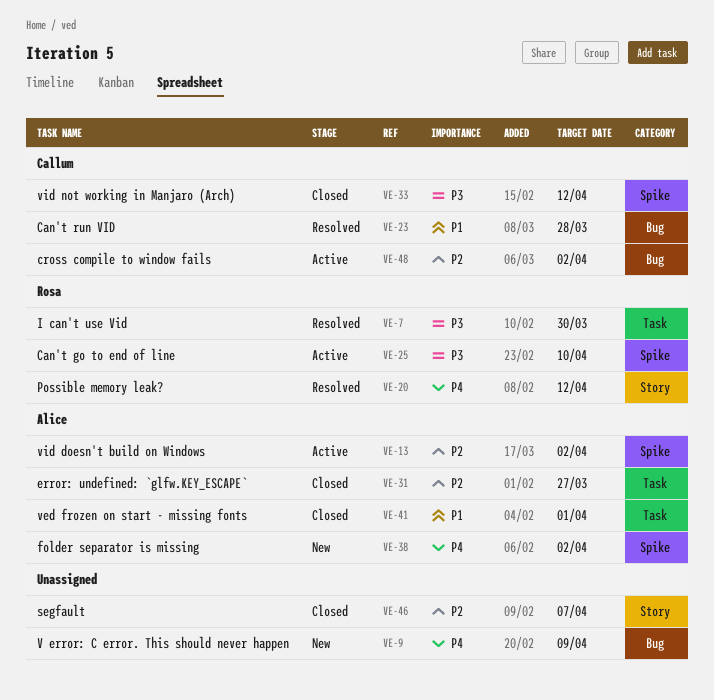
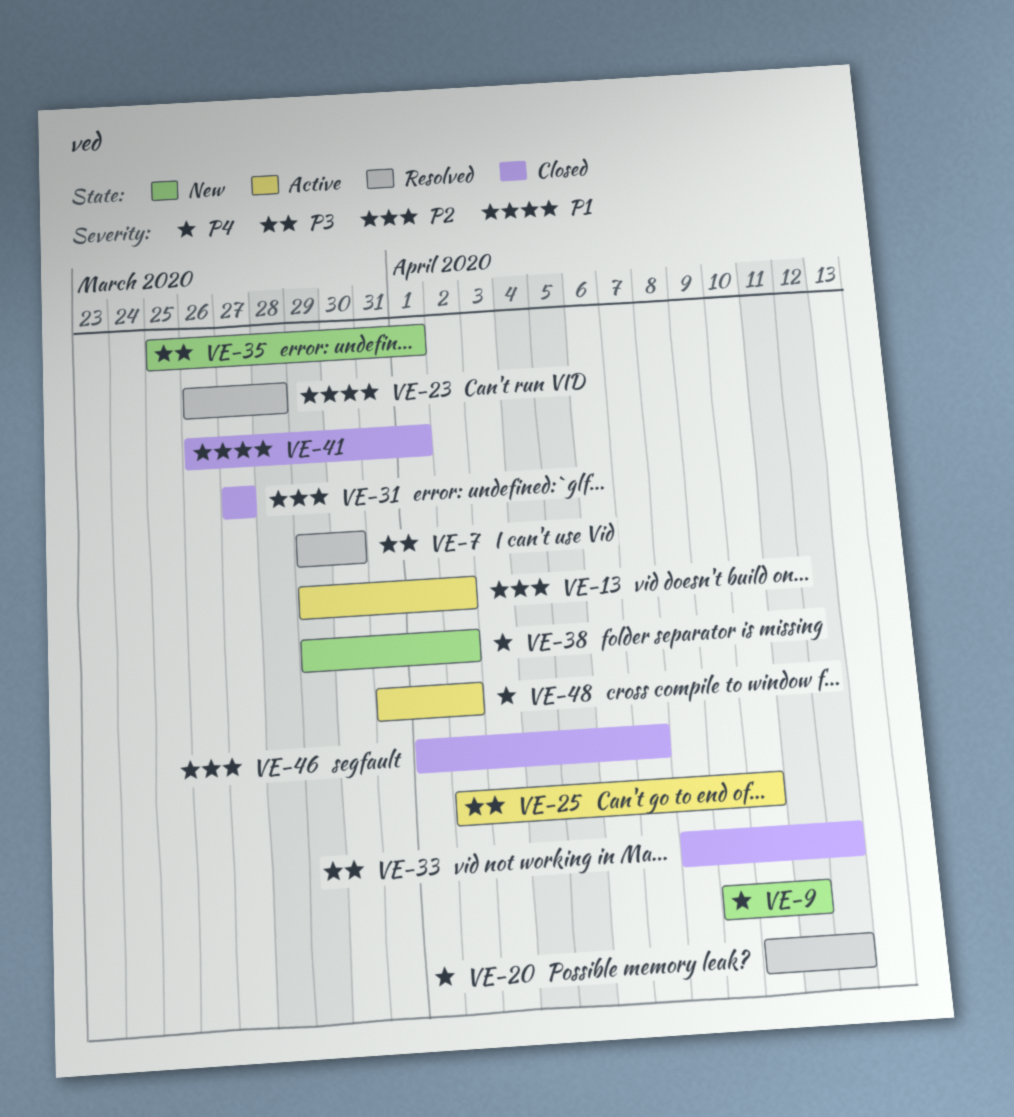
VE-9, due: Apr 9 -> Apr 11
VE-35: none -> present
VE-48, priority: P2 -> P4

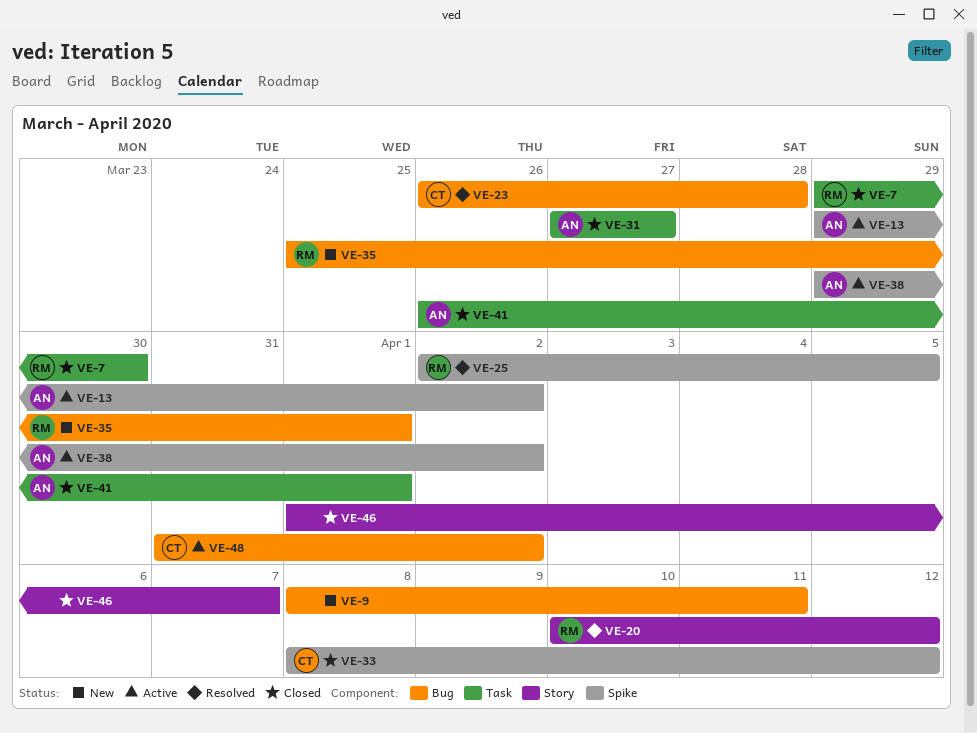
VE-7, status: Resolved -> Closed
VE-9, start: Apr 9 -> Apr 8
VE-25, status: Active -> Resolved
VE-25, due: Apr 10 -> Apr 5
VE-38, status: New -> Active

